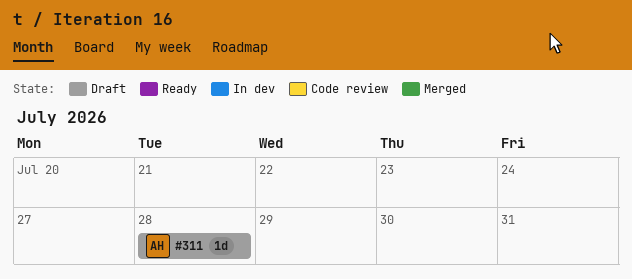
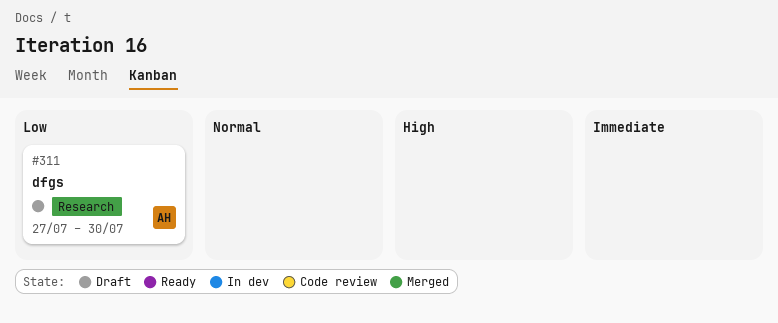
#311, start: Jul 28 -> Jul 27
#311, due: Jul 28 -> Jul 30

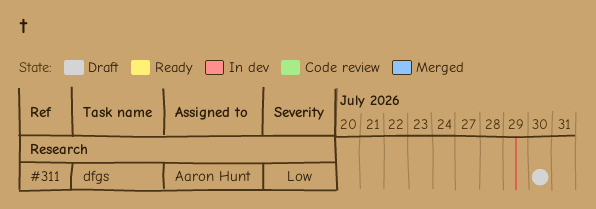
#311, start: Jul 27 -> Jul 30

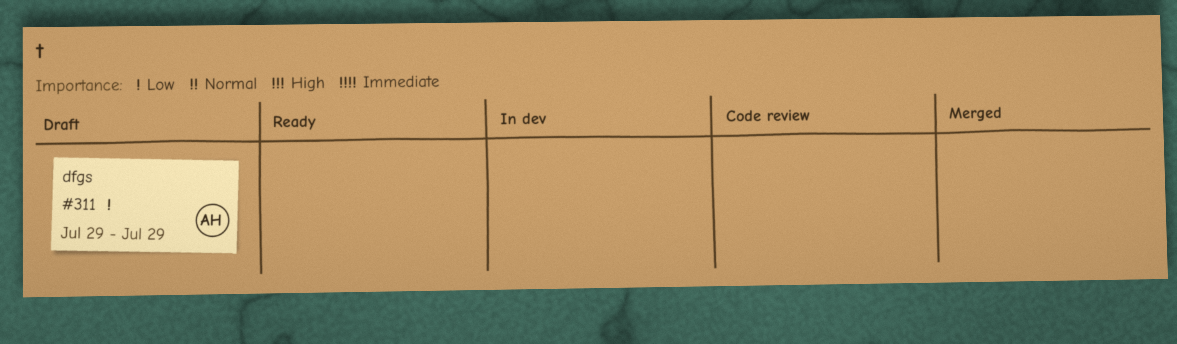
#311, start: Jul 30 -> Jul 29
#311, due: Jul 30 -> Jul 29

